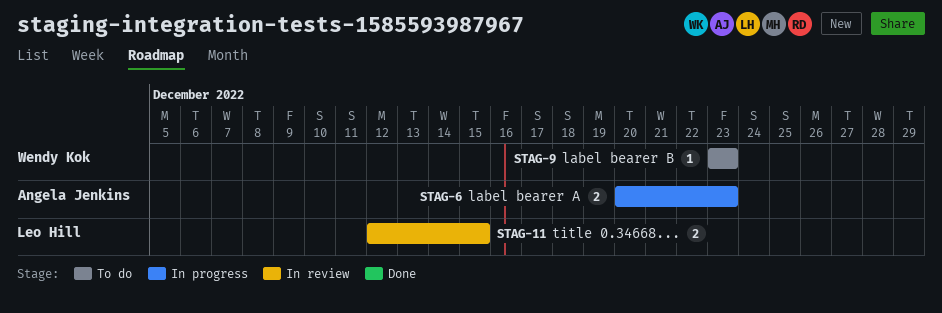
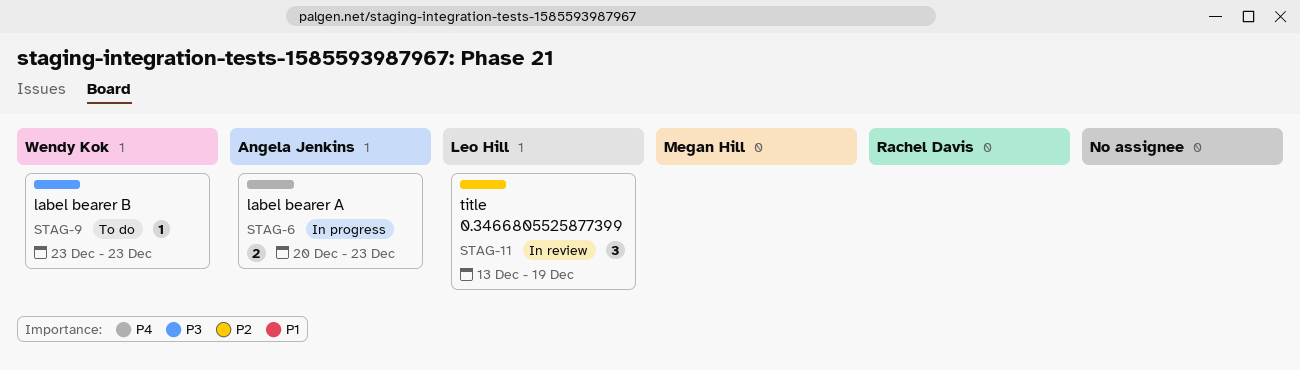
STAG-11, estimate: 2 -> 3
STAG-11, start: Dec 12 -> Dec 13
STAG-11, due: Dec 15 -> Dec 19

